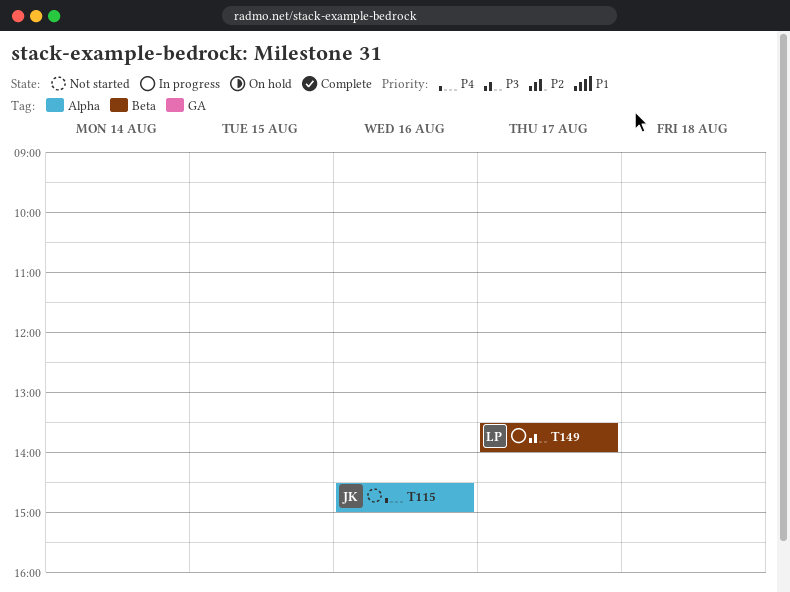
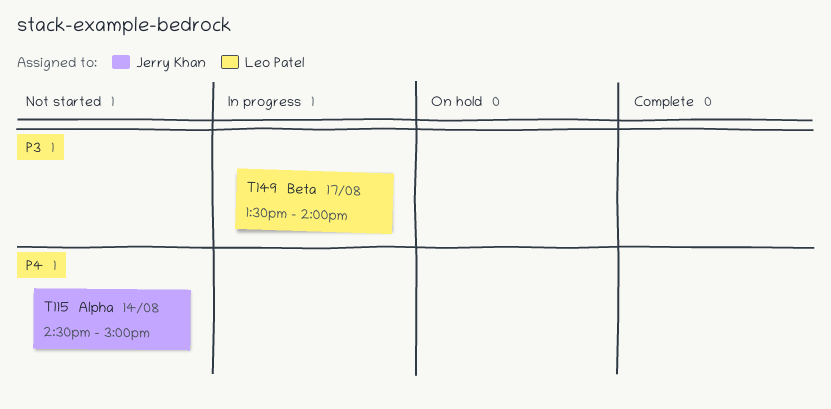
T115, day: Aug 16 -> Aug 14

